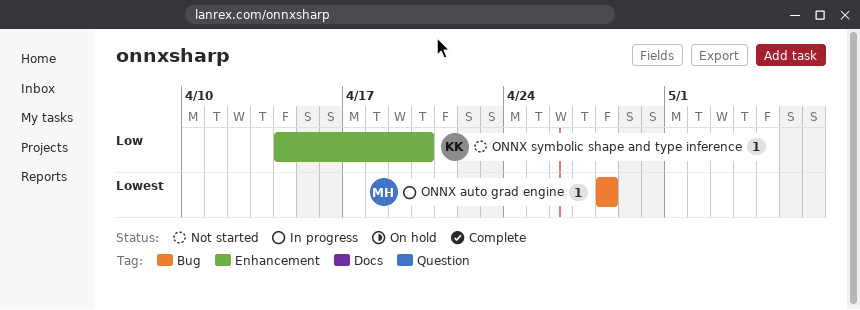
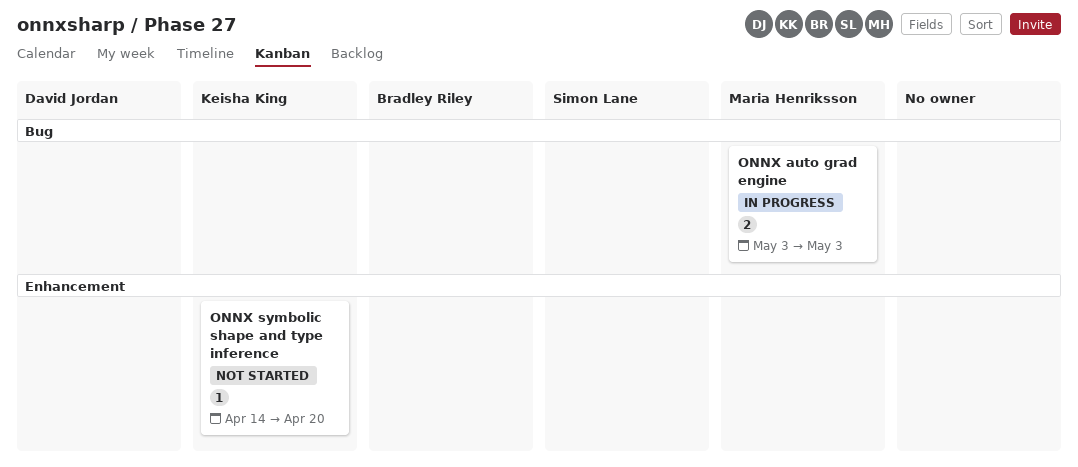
ONNX auto grad engine, estimate: 1 -> 2
ONNX auto grad engine, start: Apr 28 -> May 3
ONNX auto grad engine, due: Apr 28 -> May 3

